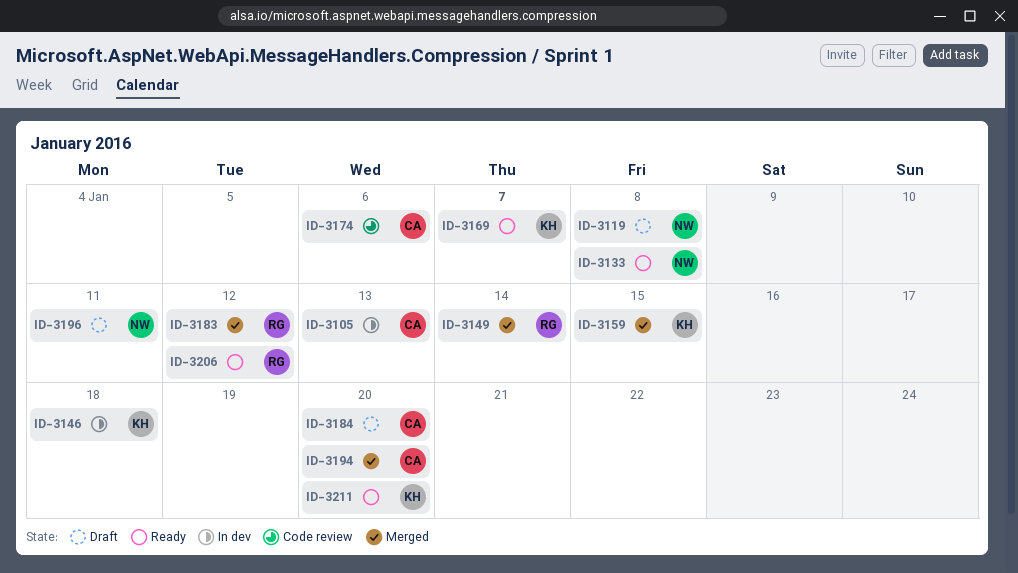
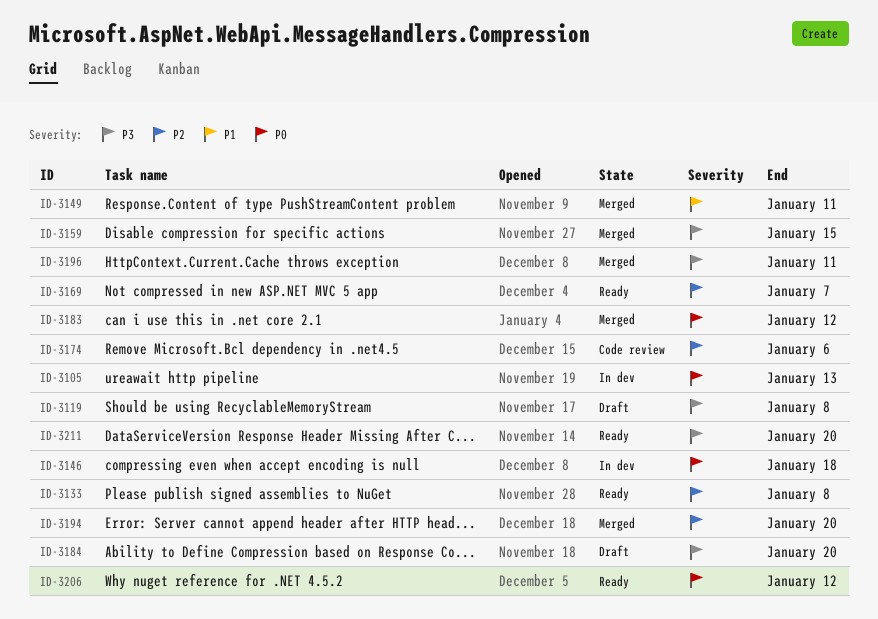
ID-3149, due: Jan 14 -> Jan 11
ID-3196, status: Draft -> Merged

